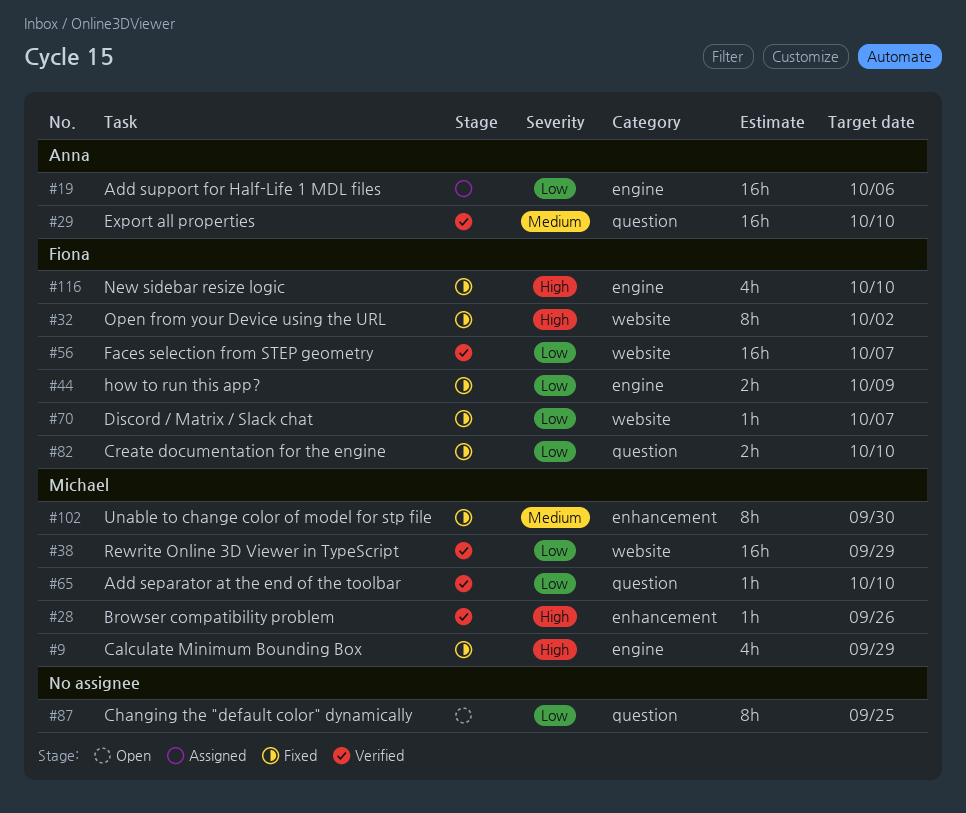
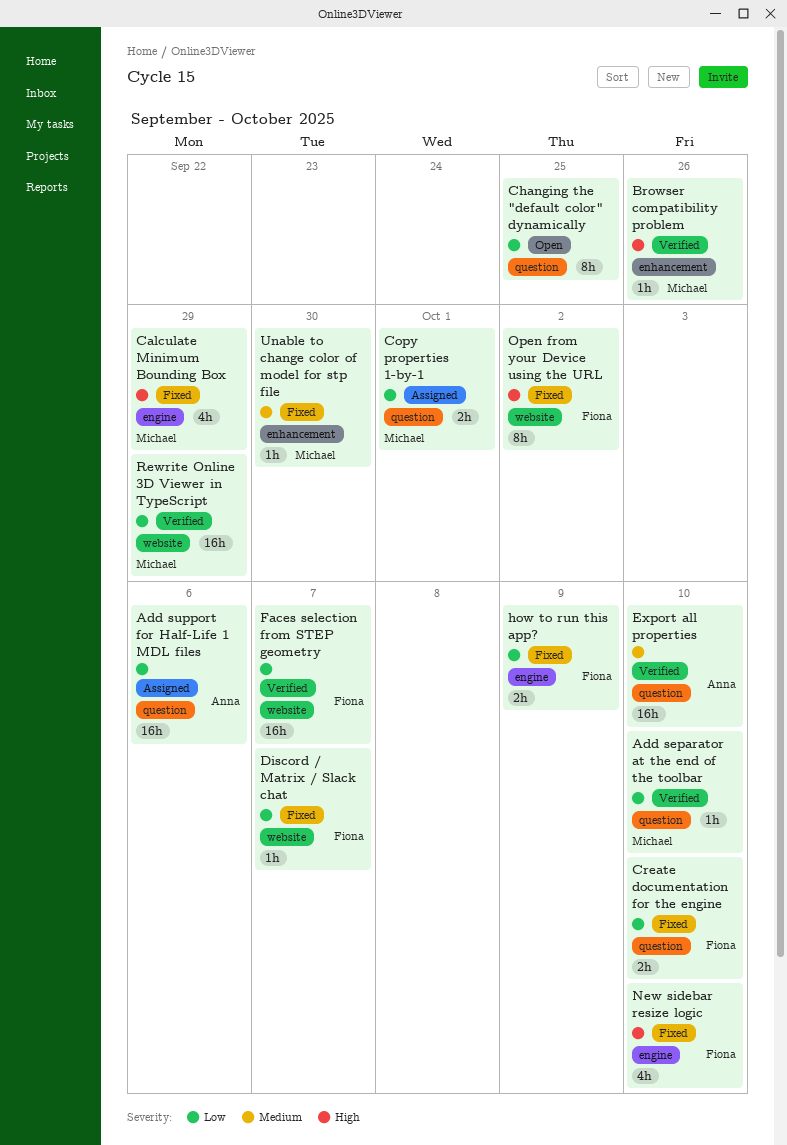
Add support for Half-Life 1 MDL files, label: engine -> question
Copy properties 1-by-1: none -> present
Unable to change color of model for stp file, estimate: 8h -> 1h

